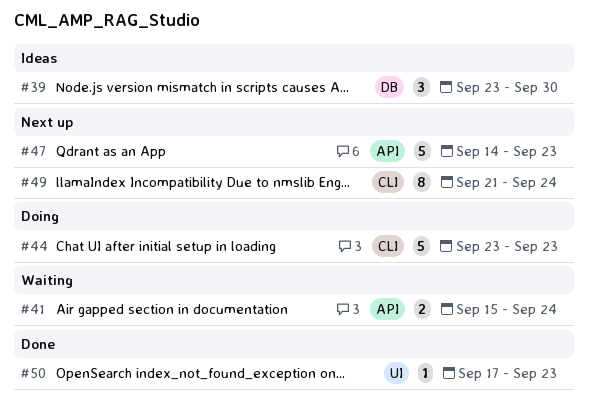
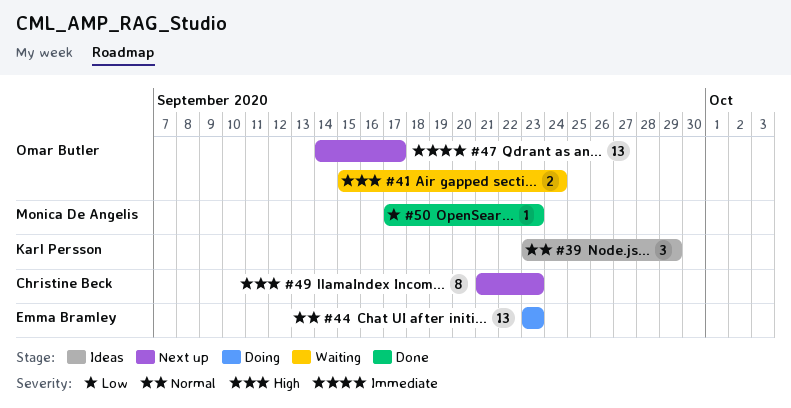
#39, due: Sep 30 -> Sep 29
#44, estimate: 5 -> 13
#47, estimate: 5 -> 13
#47, due: Sep 23 -> Sep 17
#49, due: Sep 24 -> Sep 23

